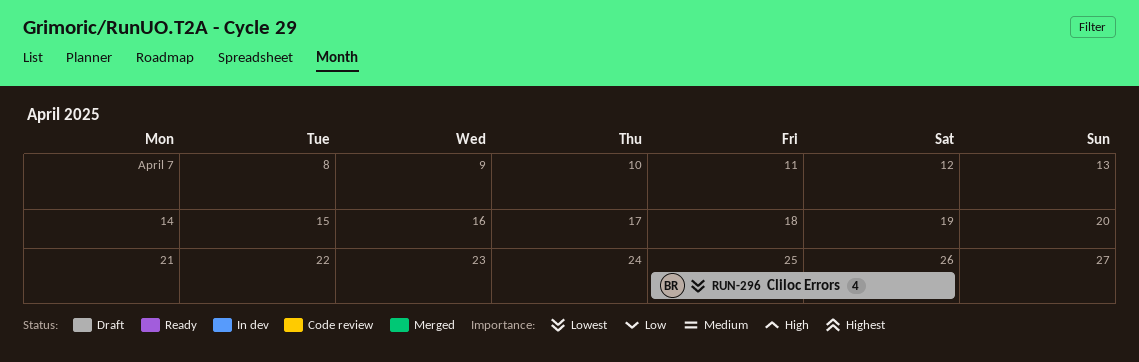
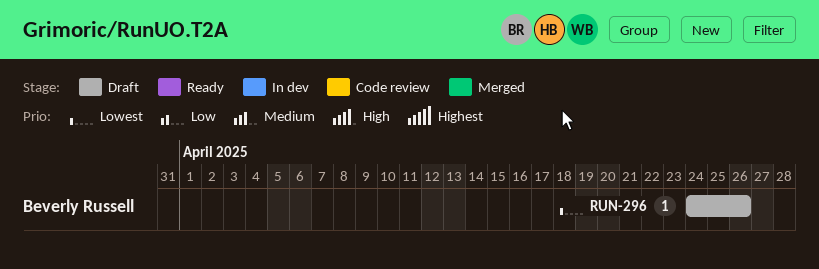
RUN-296, estimate: 4 -> 1
RUN-296, start: Apr 25 -> Apr 24

